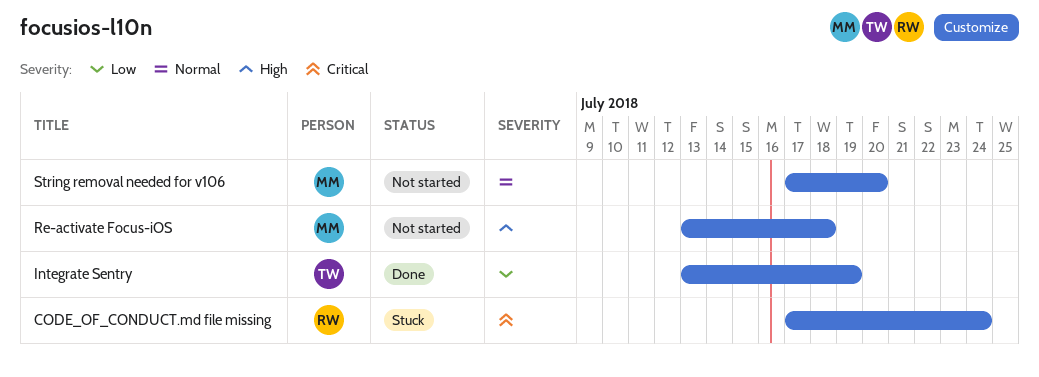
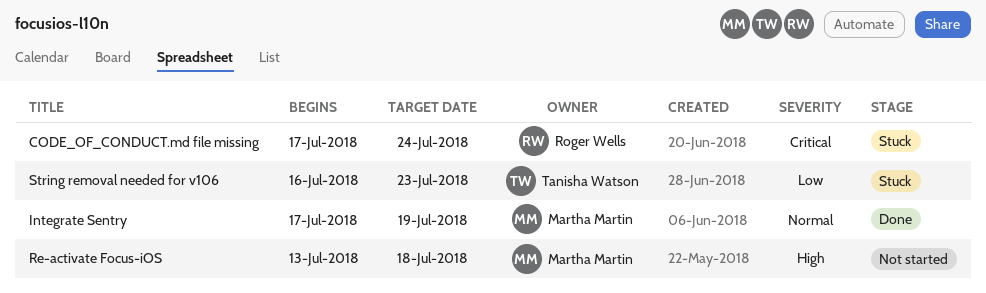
Integrate Sentry, owner: Tanisha Watson -> Martha Martin
Integrate Sentry, priority: Low -> Normal
Integrate Sentry, start: Jul 13 -> Jul 17
String removal needed for v106, status: Not started -> Stuck
String removal needed for v106, owner: Martha Martin -> Tanisha Watson
String removal needed for v106, priority: Normal -> Low
String removal needed for v106, start: Jul 17 -> Jul 16
String removal needed for v106, due: Jul 20 -> Jul 23

